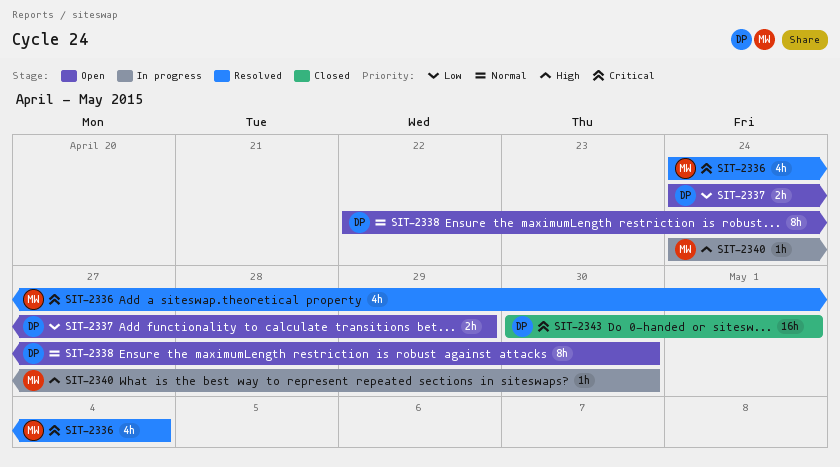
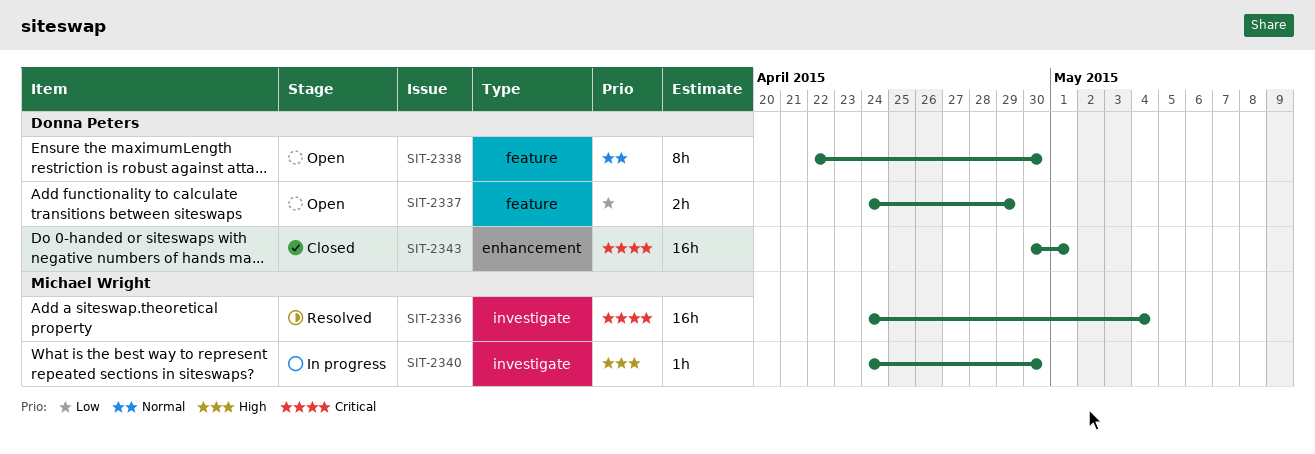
SIT-2336, estimate: 4h -> 16h

